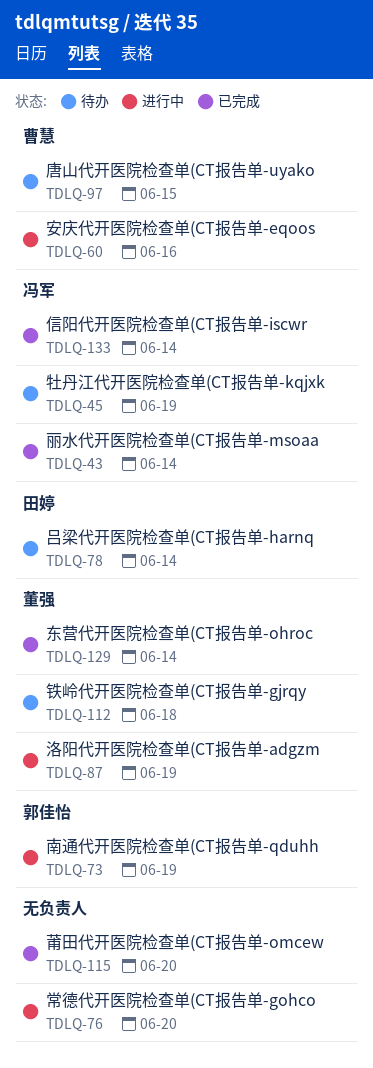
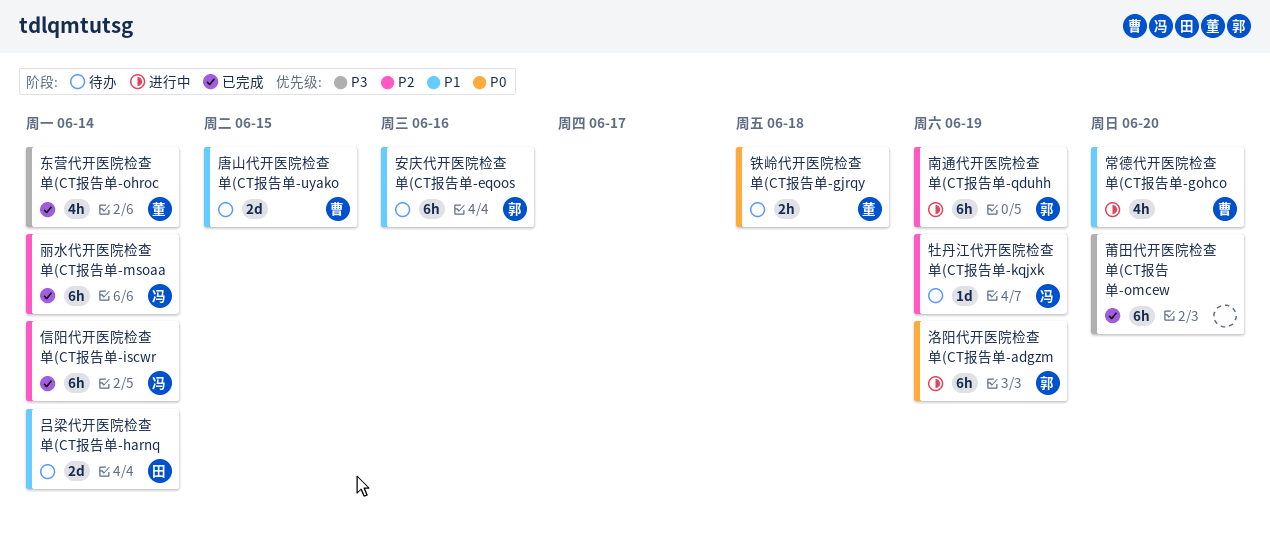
安庆代开医院检查单(CT报告单-eqoos, status: 进行中 -> 待办
安庆代开医院检查单(CT报告单-eqoos, owner: 曹慧 -> 郭佳怡
常德代开医院检查单(CT报告单-gohco, owner: none -> 曹慧
洛阳代开医院检查单(CT报告单-adgzm, owner: 董强 -> 郭佳怡

